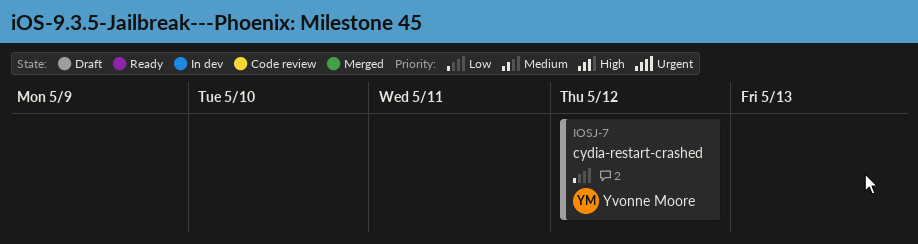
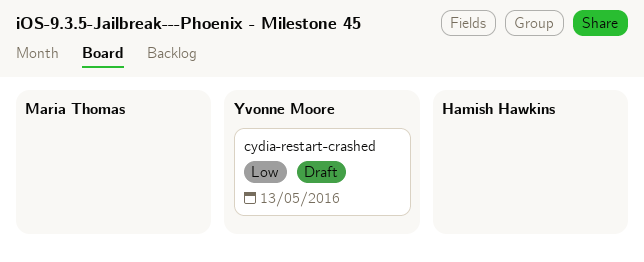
cydia-restart-crashed, due: May 12 -> May 13

